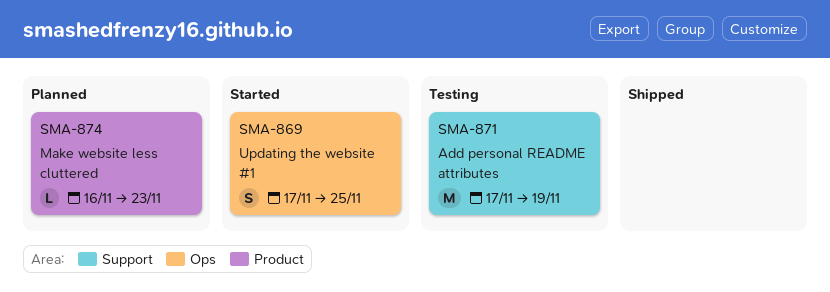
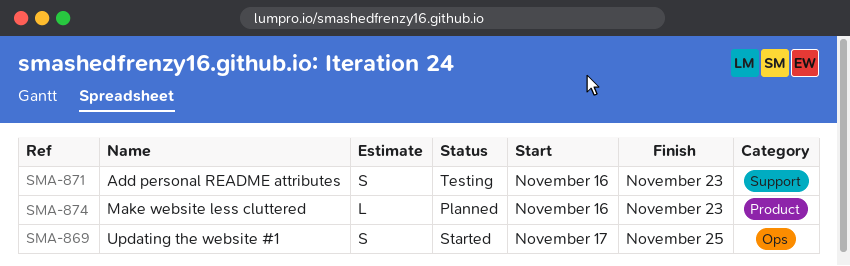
SMA-871, estimate: M -> S
SMA-871, start: Nov 17 -> Nov 16
SMA-871, due: Nov 19 -> Nov 23

